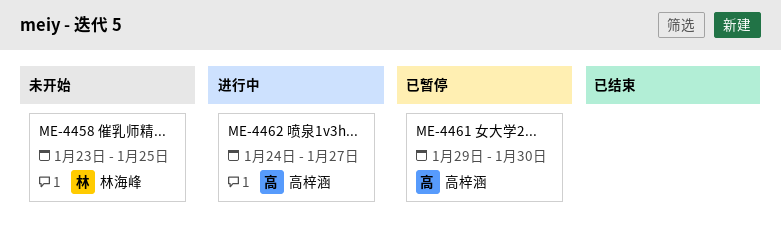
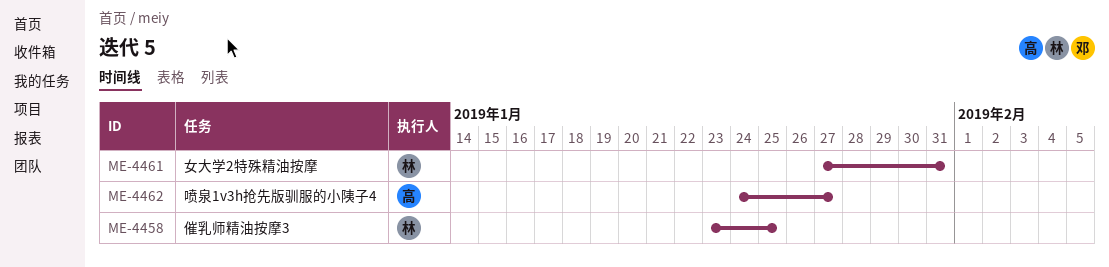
ME-4461, owner: 高梓涵 -> 林海峰
ME-4461, start: Jan 29 -> Jan 27
ME-4461, due: Jan 30 -> Jan 31

